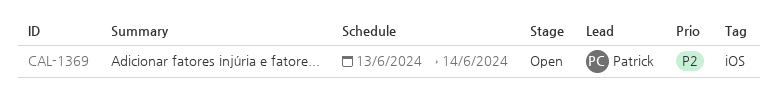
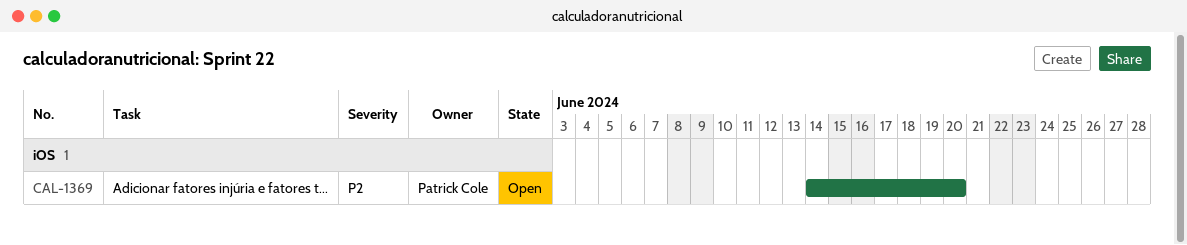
CAL-1369, start: Jun 13 -> Jun 14
CAL-1369, due: Jun 14 -> Jun 20

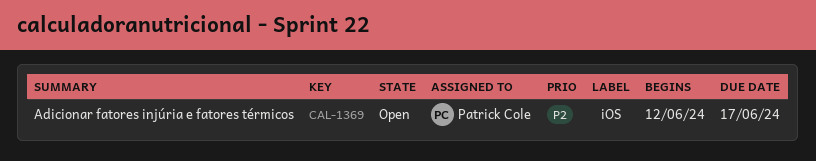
CAL-1369, start: Jun 14 -> Jun 12
CAL-1369, due: Jun 20 -> Jun 17

